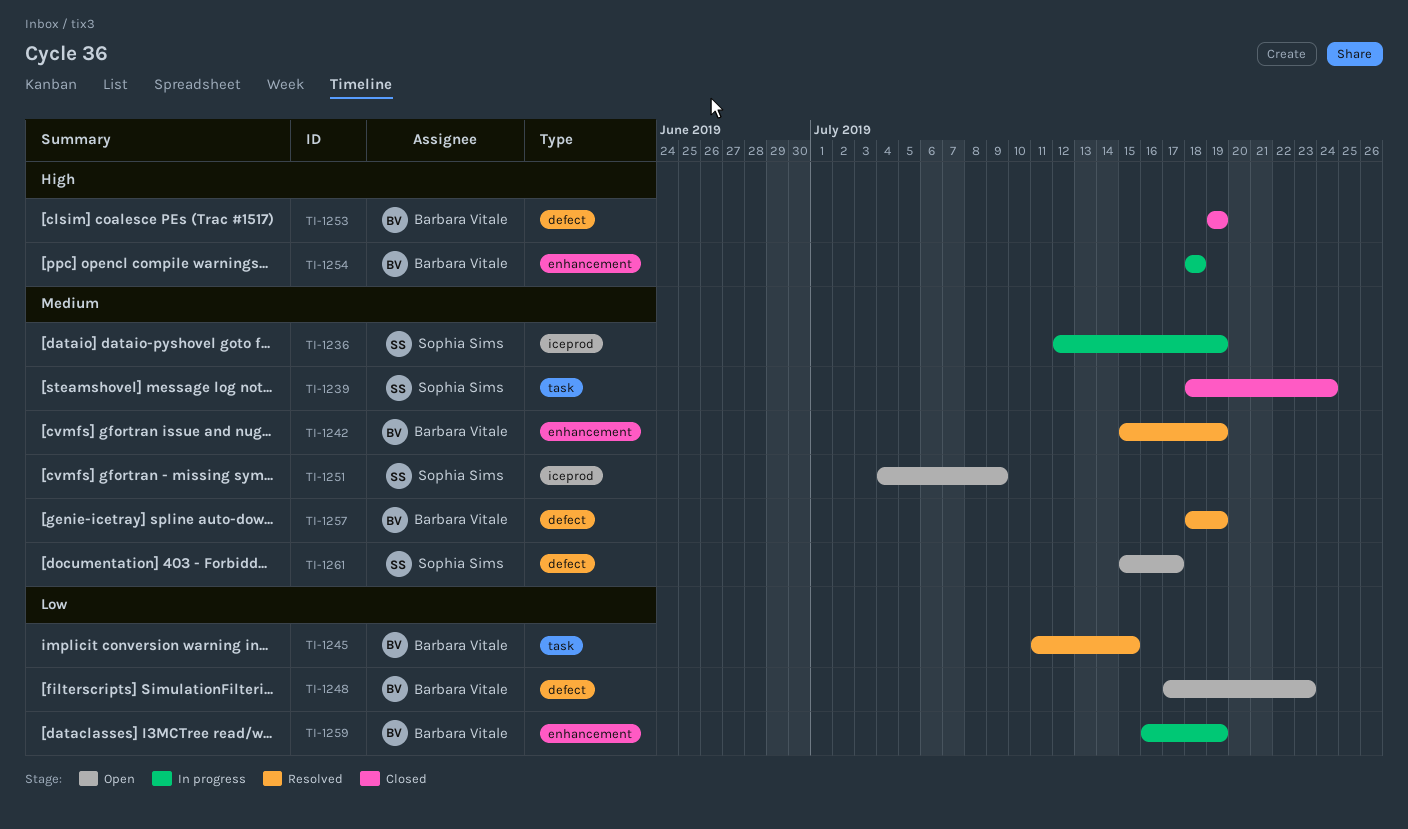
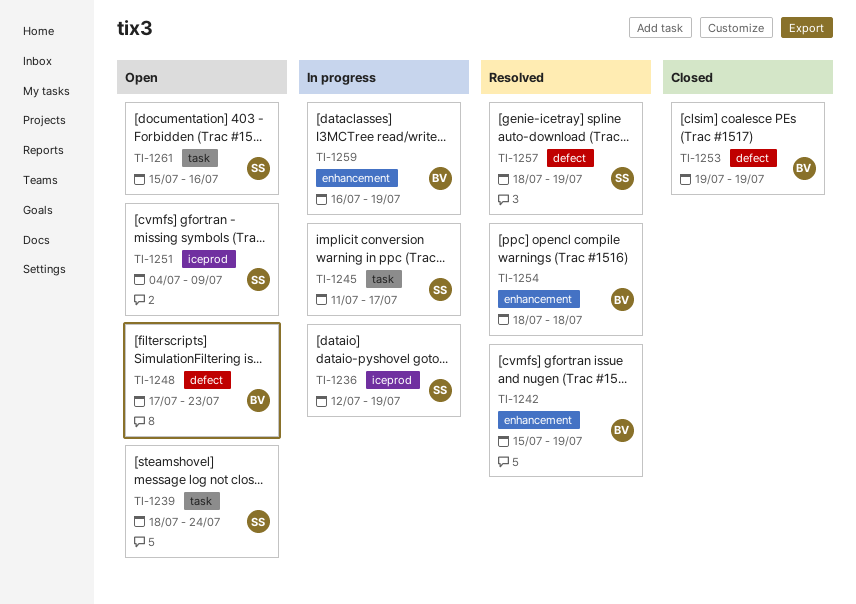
TI-1239, status: Closed -> Open
TI-1245, status: Resolved -> In progress
TI-1245, owner: Barbara Vitale -> Sophia Sims
TI-1245, due: Jul 15 -> Jul 17
TI-1254, status: In progress -> Resolved
TI-1257, owner: Barbara Vitale -> Sophia Sims
TI-1261, label: defect -> task
TI-1261, due: Jul 17 -> Jul 16

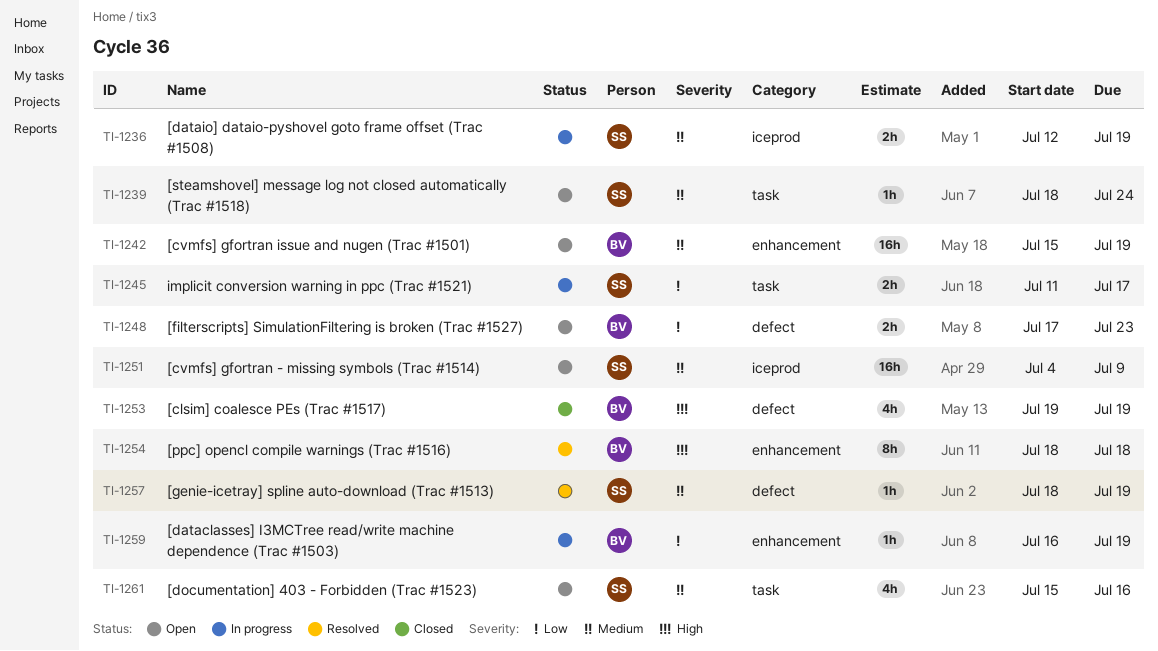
TI-1242, status: Resolved -> Open

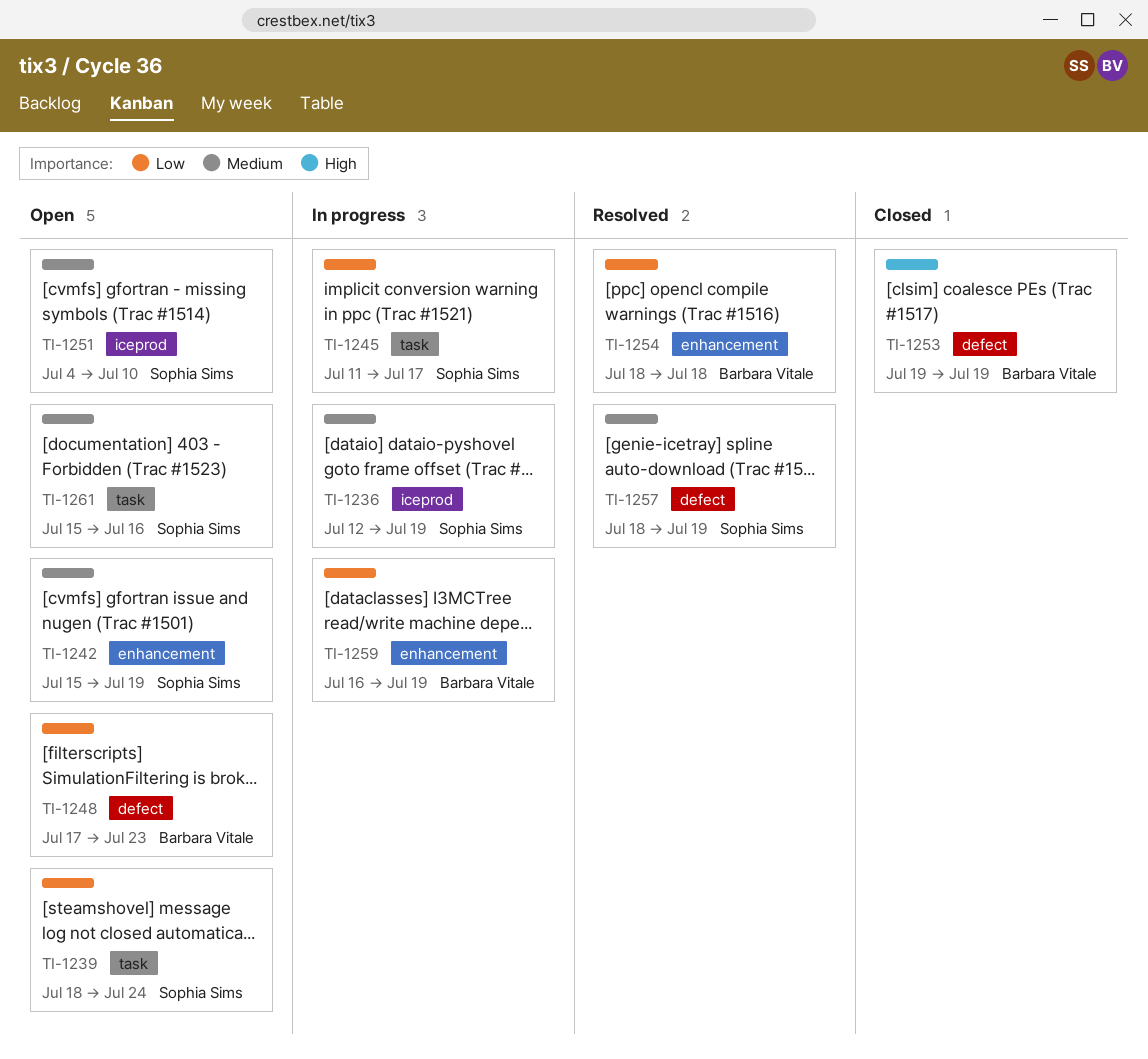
TI-1239, priority: Medium -> Low
TI-1242, owner: Barbara Vitale -> Sophia Sims
TI-1251, due: Jul 9 -> Jul 10
TI-1254, priority: High -> Low

